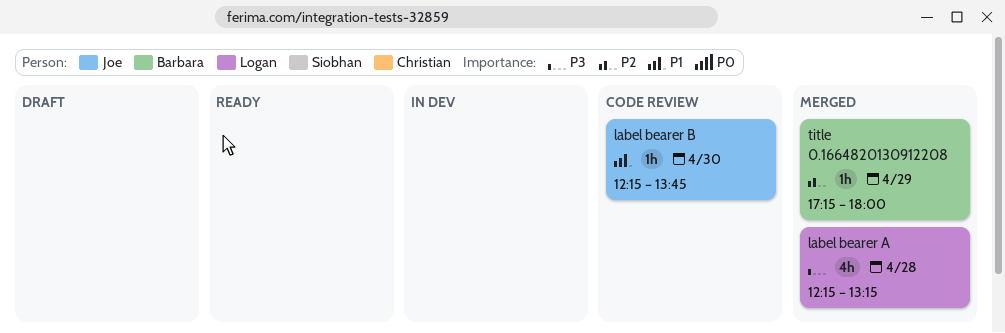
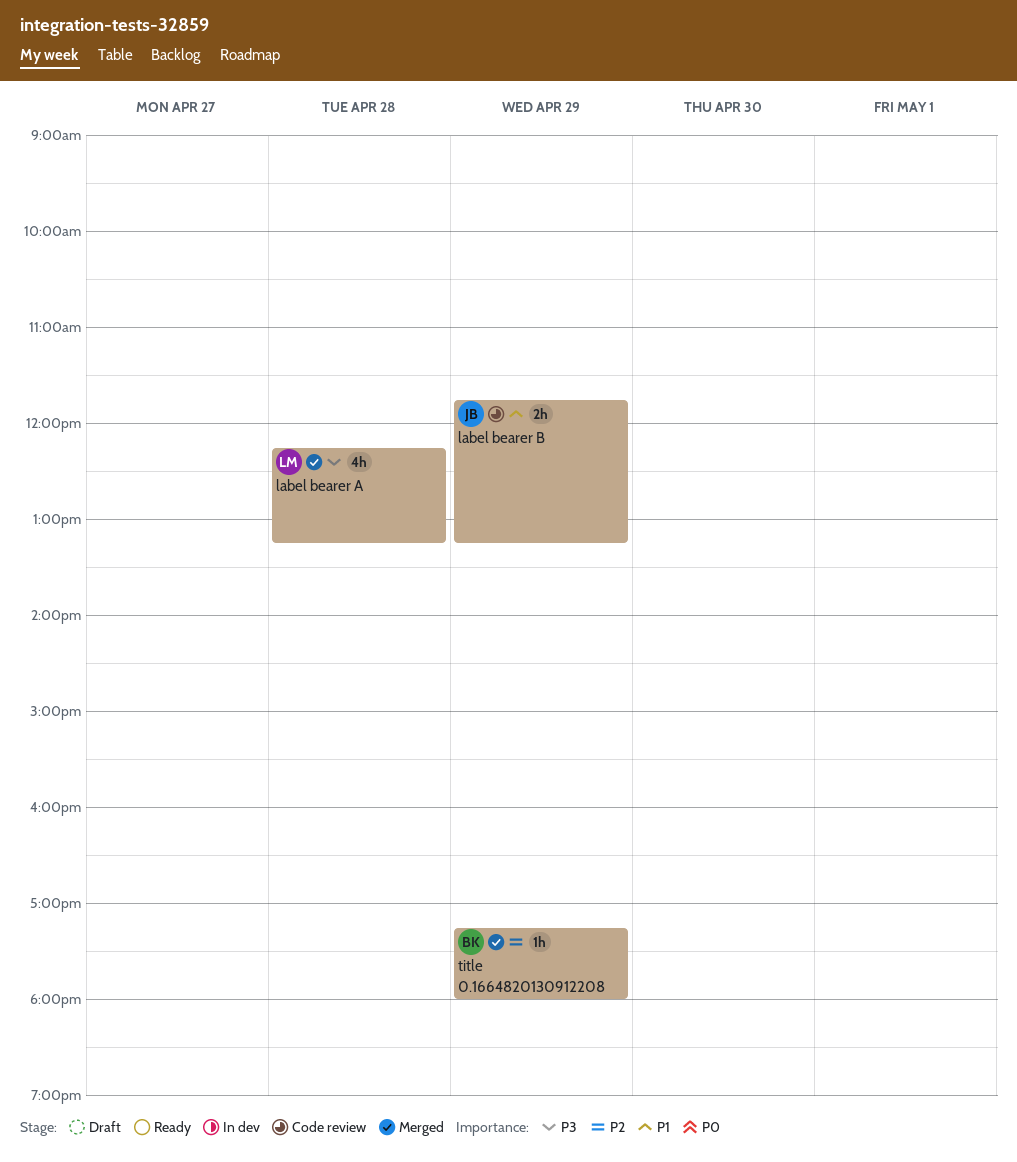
label bearer B, estimate: 1h -> 2h
label bearer B, day: Apr 30 -> Apr 29
label bearer B, begins: 12:15 -> 11:45
label bearer B, ends: 13:45 -> 13:15

